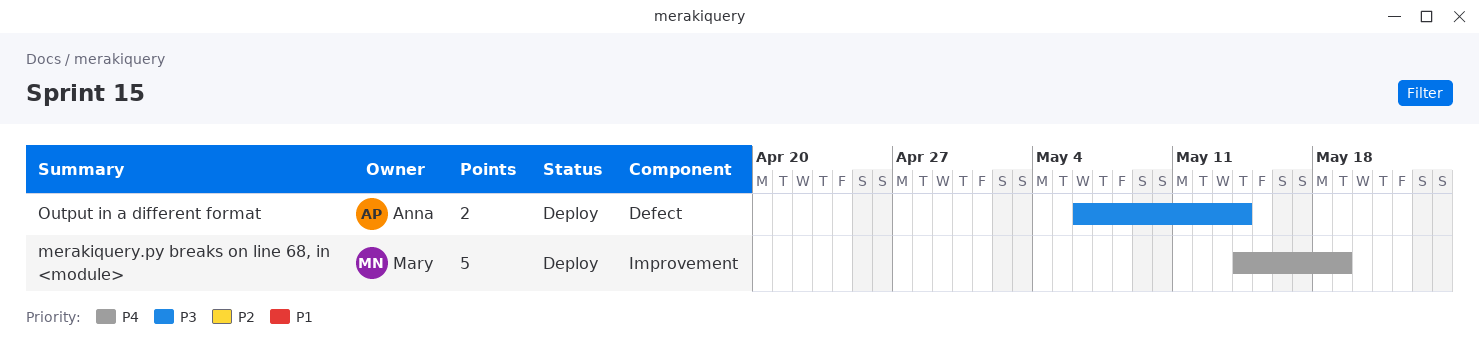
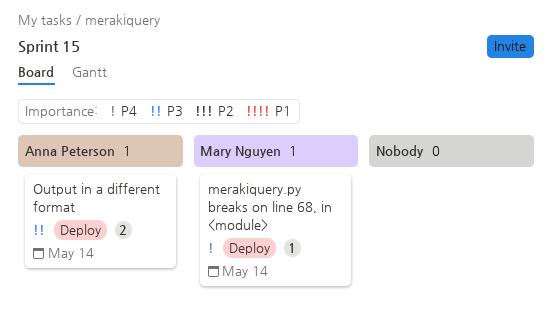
merakiquery.py breaks on line 68, in <module>, estimate: 5 -> 1
merakiquery.py breaks on line 68, in <module>, due: May 19 -> May 14

